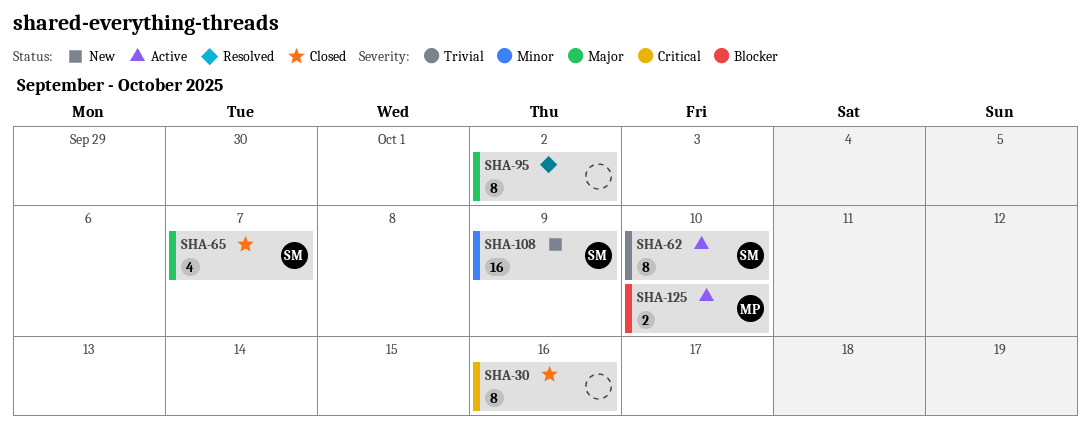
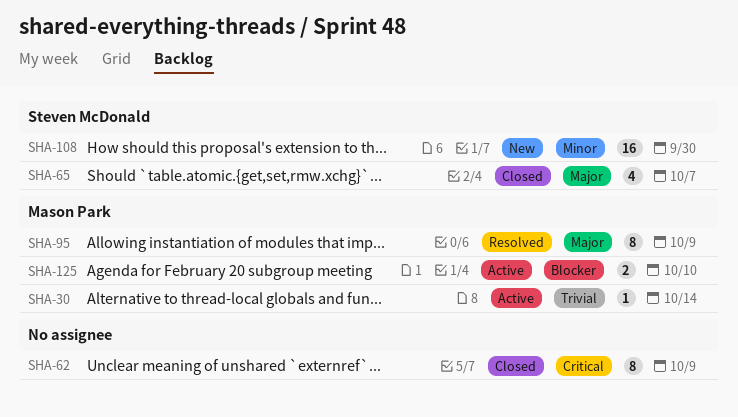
SHA-30, status: Closed -> Active
SHA-30, owner: none -> Mason Park
SHA-30, priority: Critical -> Trivial
SHA-30, estimate: 8 -> 1
SHA-30, due: Oct 16 -> Oct 14
SHA-62, status: Active -> Closed
SHA-62, owner: Steven McDonald -> none
SHA-62, priority: Trivial -> Critical
SHA-62, due: Oct 10 -> Oct 9
SHA-95, owner: none -> Mason Park
SHA-95, due: Oct 2 -> Oct 9
SHA-108, due: Oct 9 -> Sep 30

